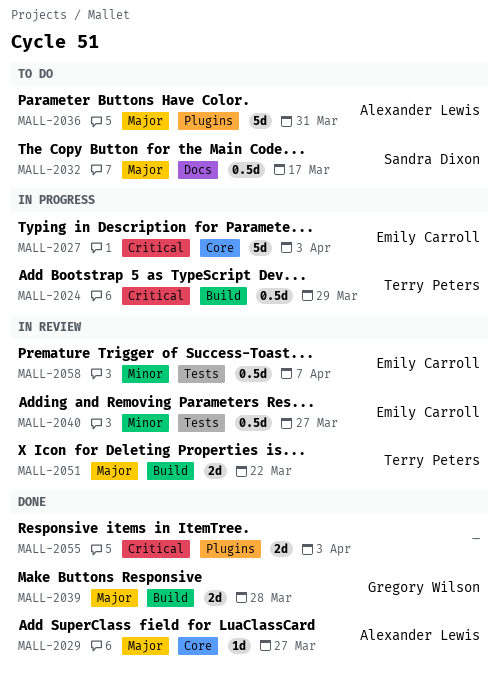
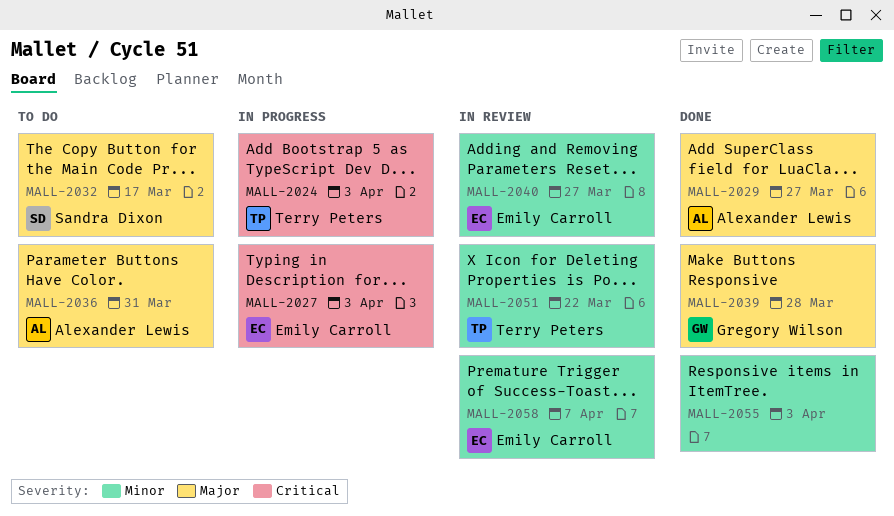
MALL-2024, due: Mar 29 -> Apr 3
MALL-2051, priority: Major -> Minor
MALL-2055, priority: Critical -> Minor

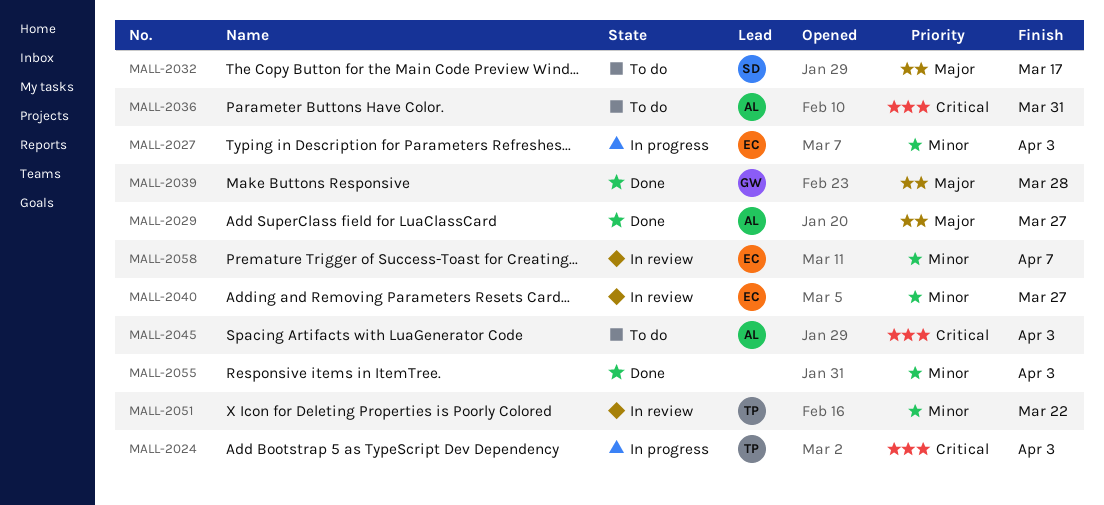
MALL-2027, priority: Critical -> Minor
MALL-2036, priority: Major -> Critical
MALL-2045: none -> present

